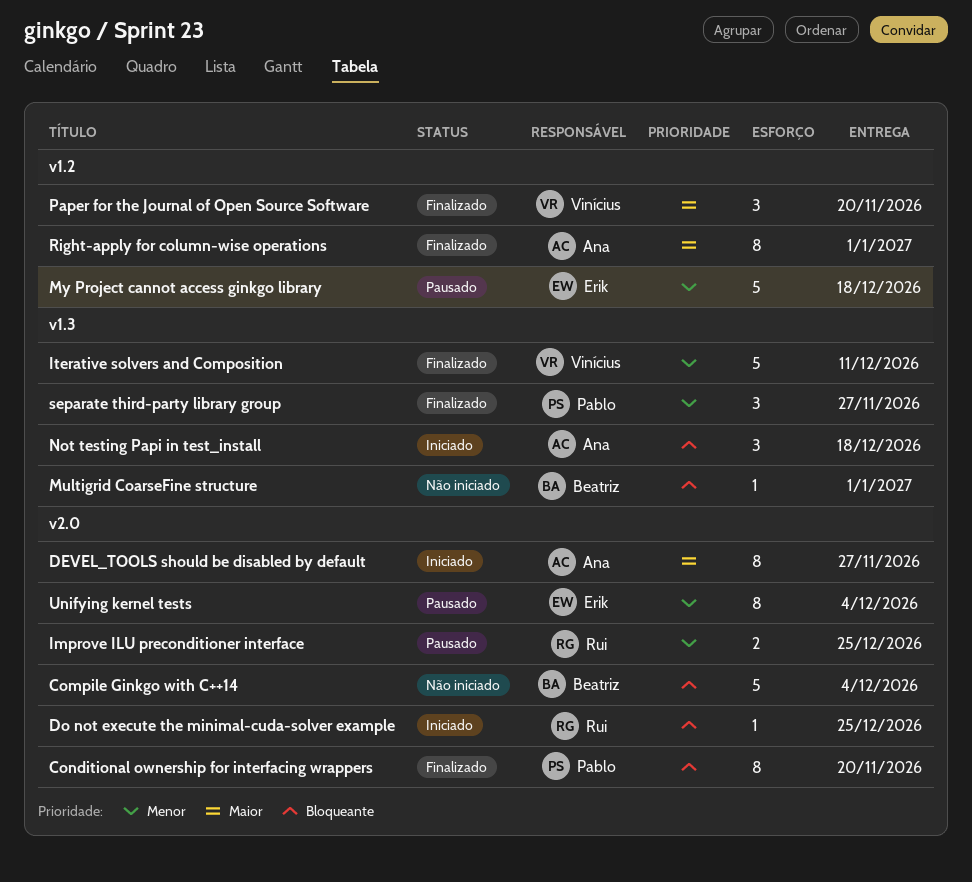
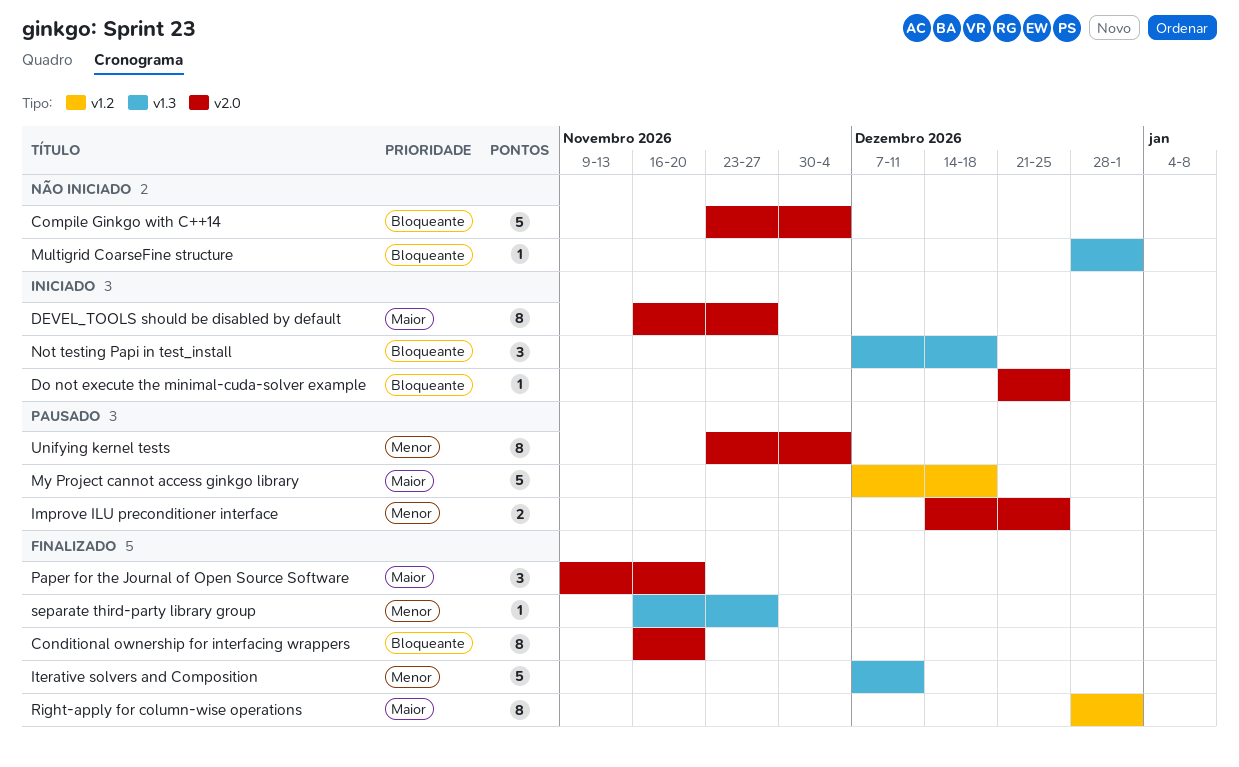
My Project cannot access ginkgo library, priority: Menor -> Maior
Paper for the Journal of Open Source Software, label: v1.2 -> v2.0
separate third-party library group, estimate: 3 -> 1

